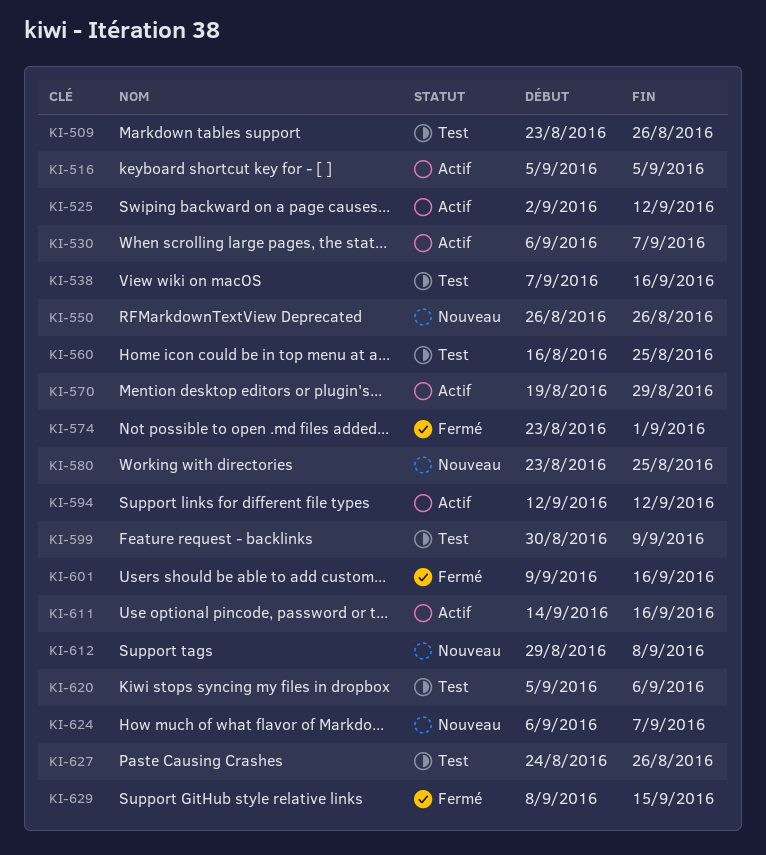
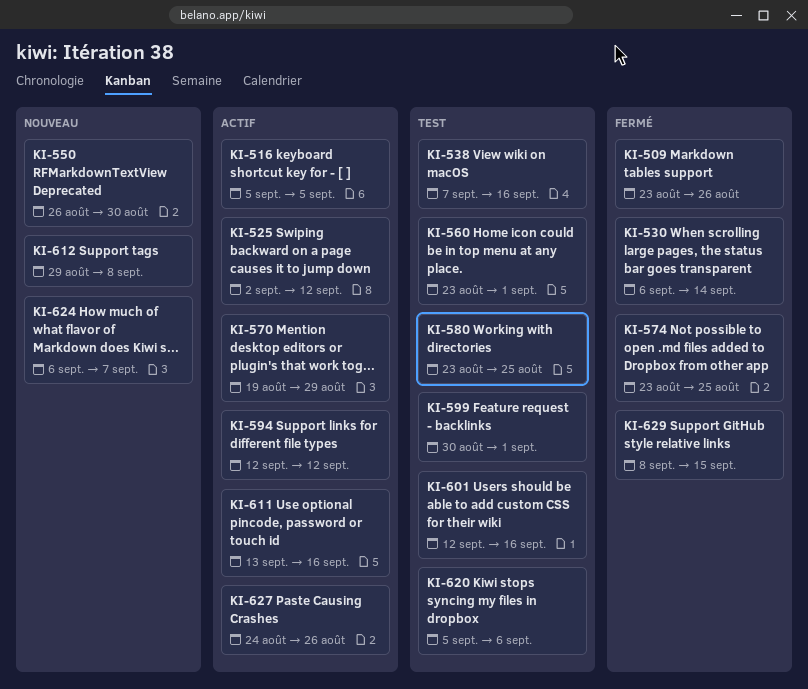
KI-509, status: Test -> Fermé
KI-530, status: Actif -> Fermé
KI-530, due: Sep 7 -> Sep 14
KI-550, due: Aug 26 -> Aug 30
KI-560, start: Aug 16 -> Aug 23
KI-560, due: Aug 25 -> Sep 1
KI-574, due: Sep 1 -> Aug 25
KI-580, status: Nouveau -> Test
KI-599, due: Sep 9 -> Sep 1
KI-601, status: Fermé -> Test
KI-601, start: Sep 9 -> Sep 12
KI-611, start: Sep 14 -> Sep 13
KI-627, status: Test -> Actif

